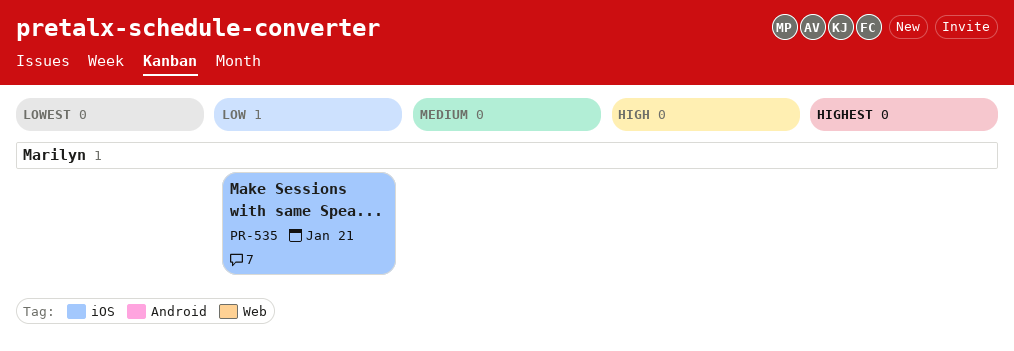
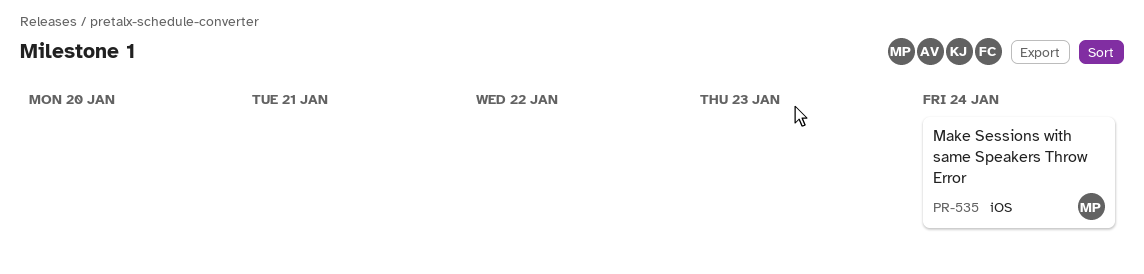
PR-535, due: Jan 21 -> Jan 24

